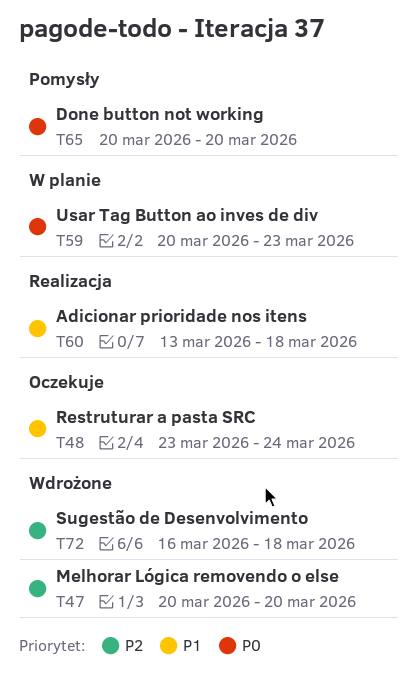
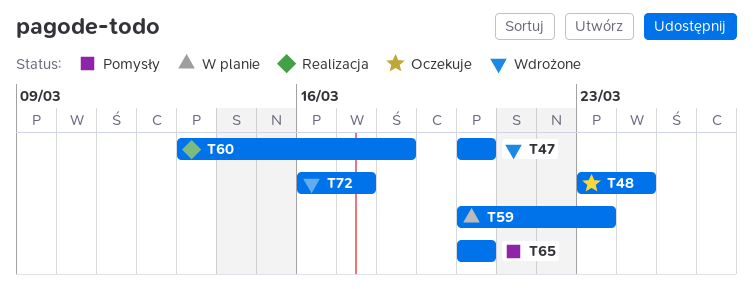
T72, due: Mar 18 -> Mar 17

